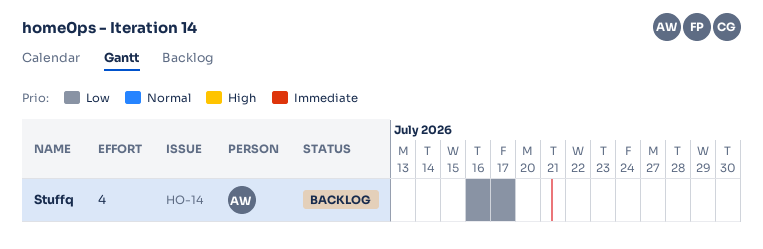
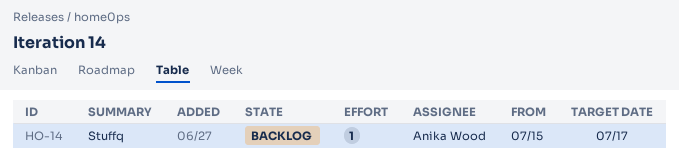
HO-14, estimate: 4 -> 1
HO-14, start: Jul 16 -> Jul 15

